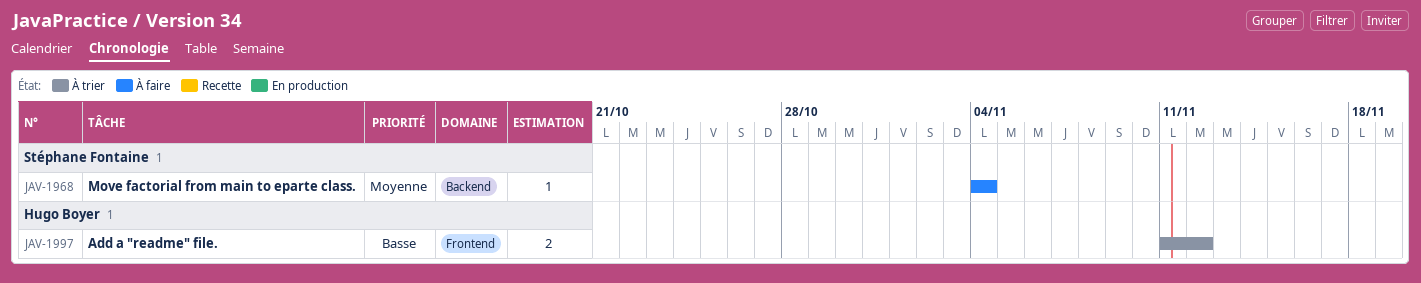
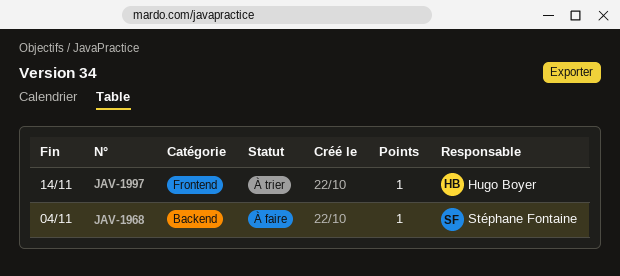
JAV-1997, estimate: 2 -> 1
JAV-1997, due: Nov 12 -> Nov 14

